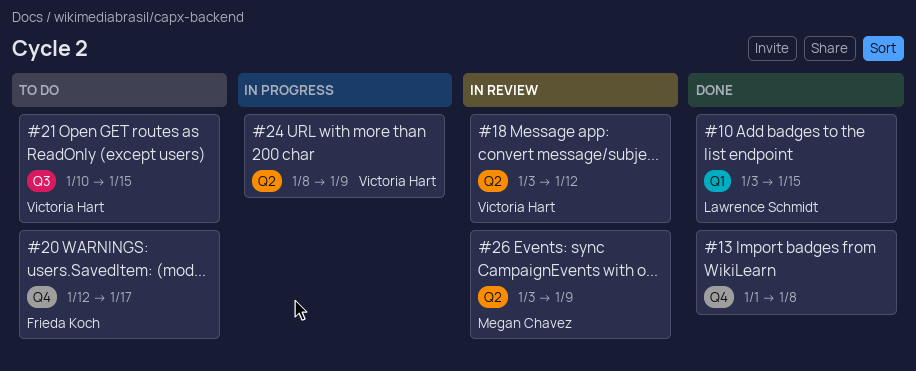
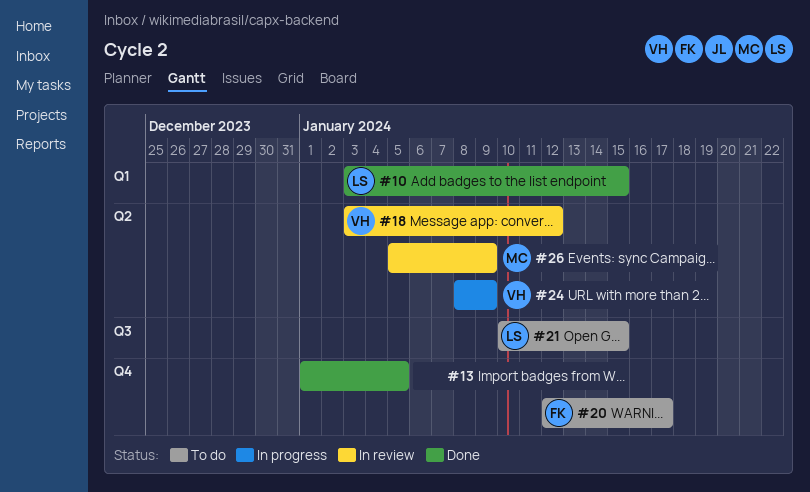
#13, due: Jan 8 -> Jan 5
#21, owner: Victoria Hart -> Lawrence Schmidt
#26, start: Jan 3 -> Jan 5

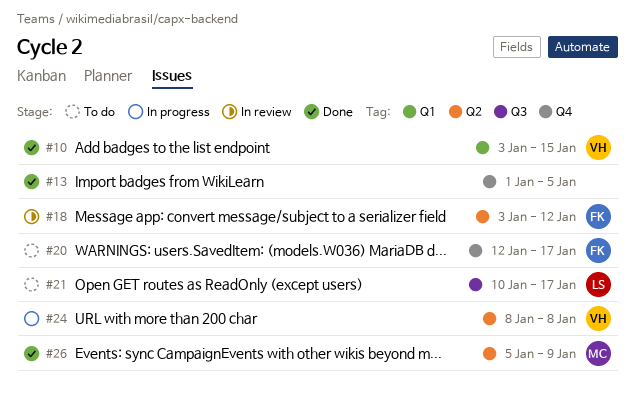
#10, owner: LS -> VH
#18, owner: VH -> FK
#21, due: Jan 15 -> Jan 17
#24, due: Jan 9 -> Jan 8
#26, status: In review -> Done

